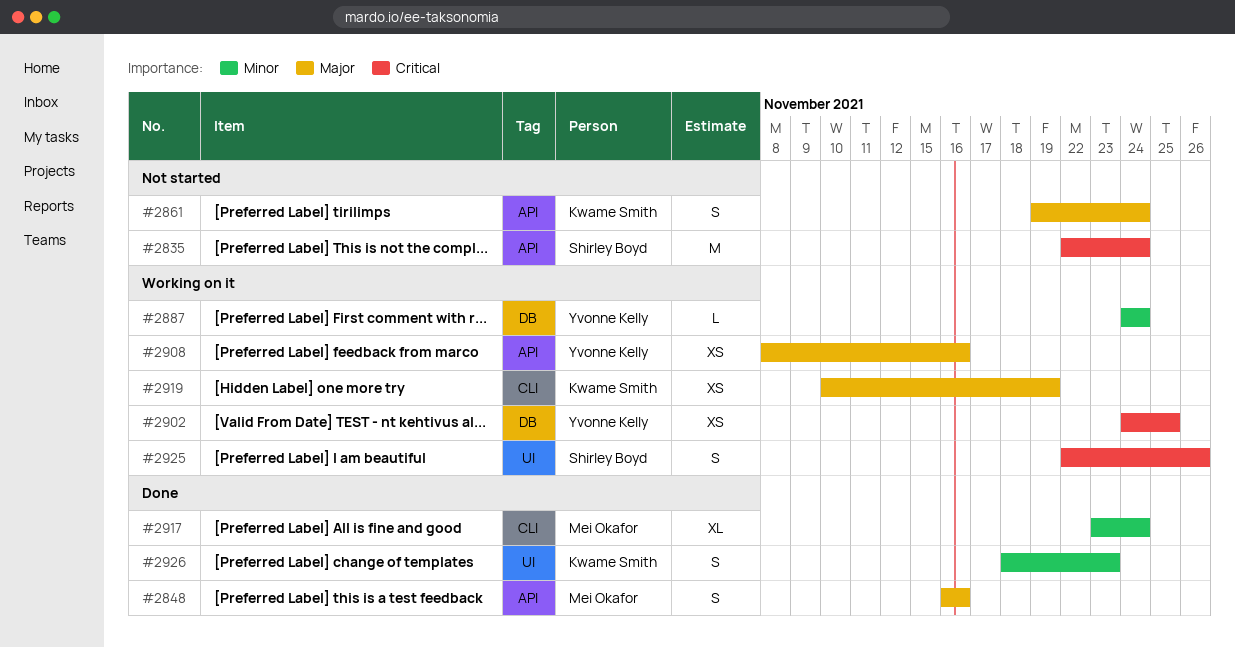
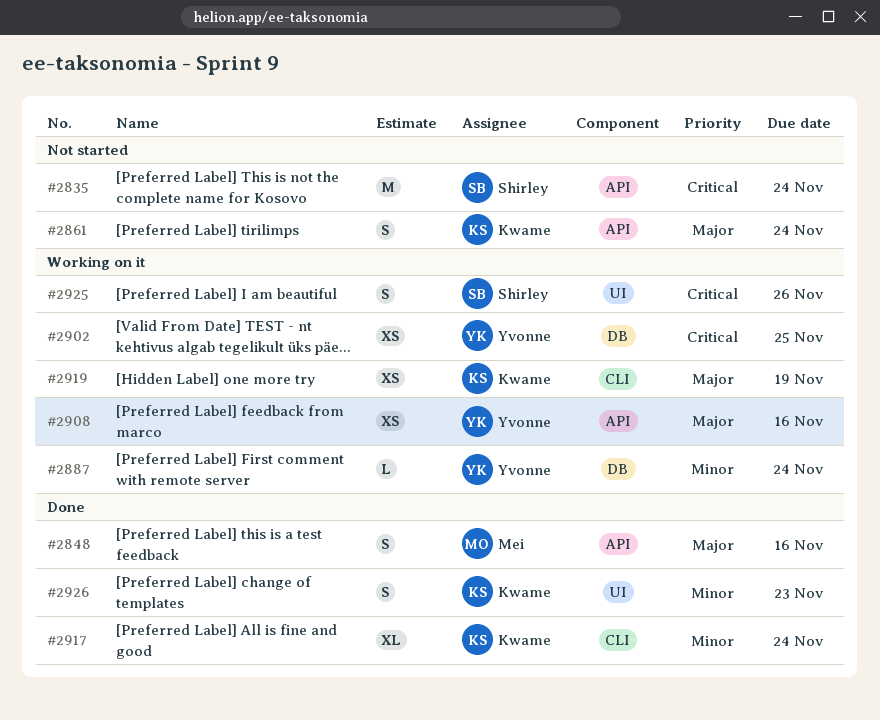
#2917, owner: Mei Okafor -> Kwame Smith

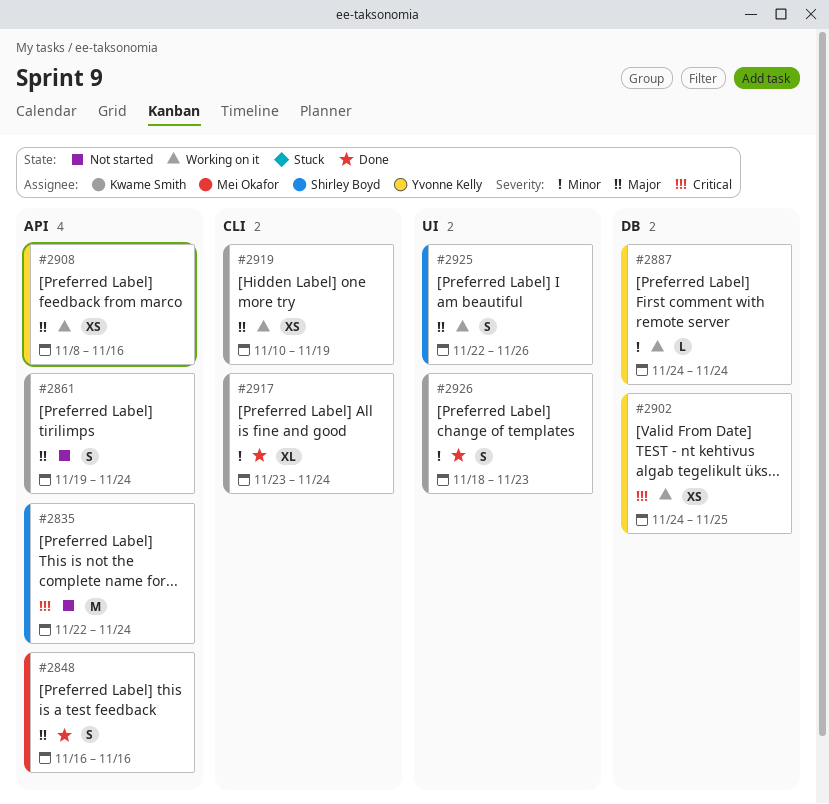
#2925, priority: Critical -> Major

